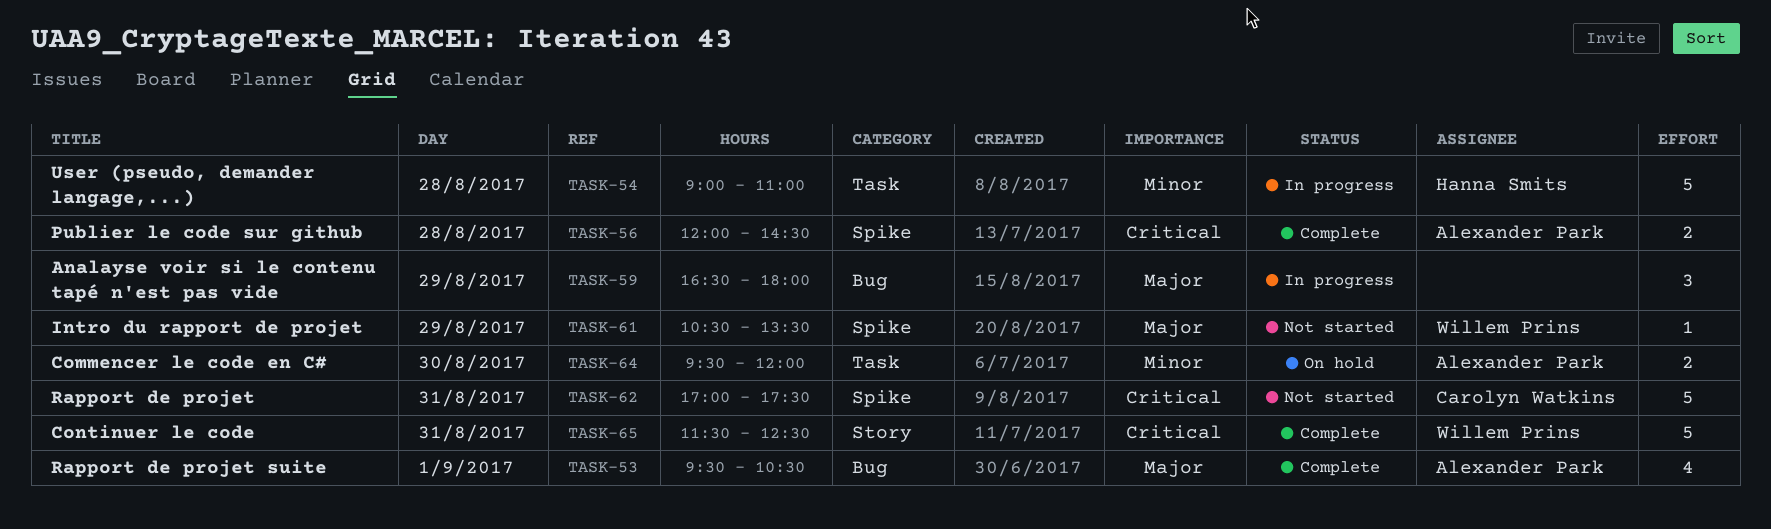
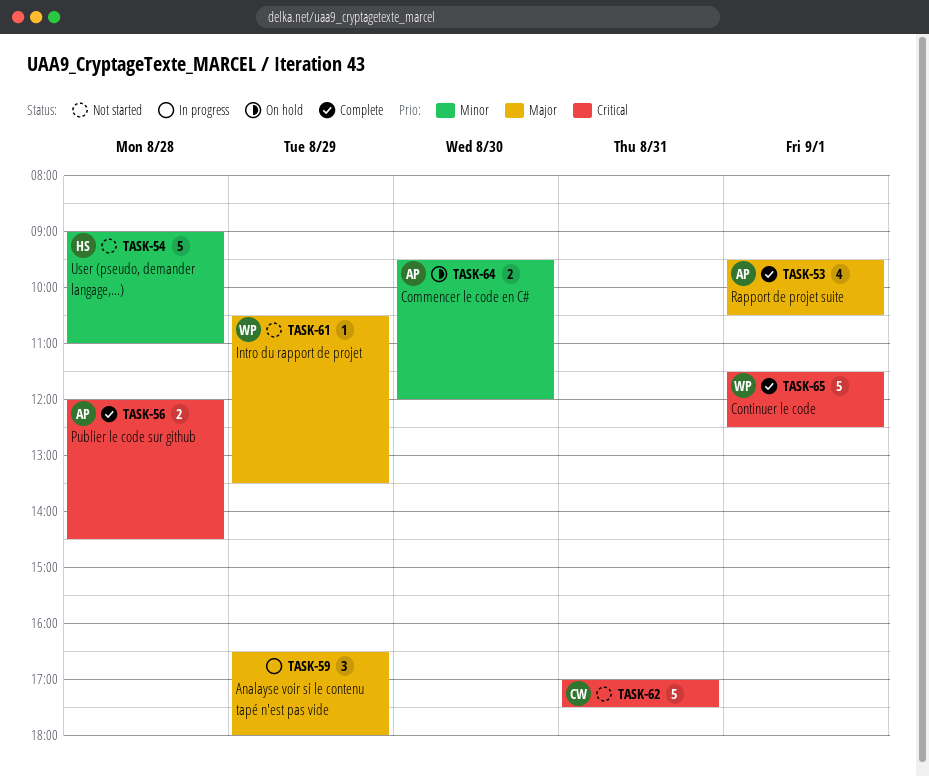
TASK-54, status: In progress -> Not started
TASK-65, day: Aug 31 -> Sep 1

